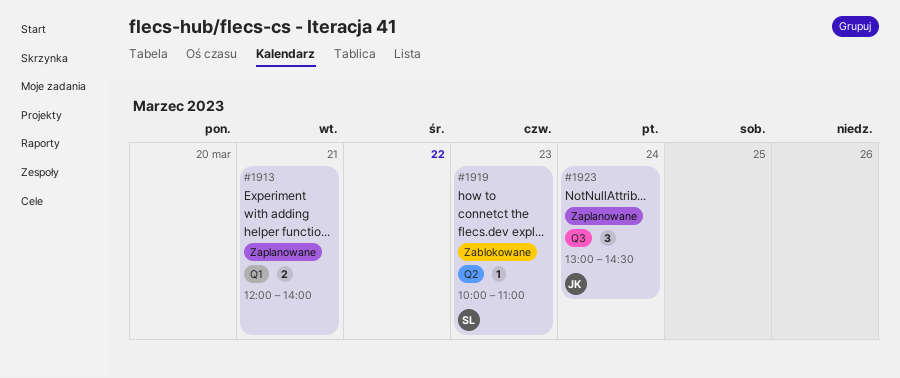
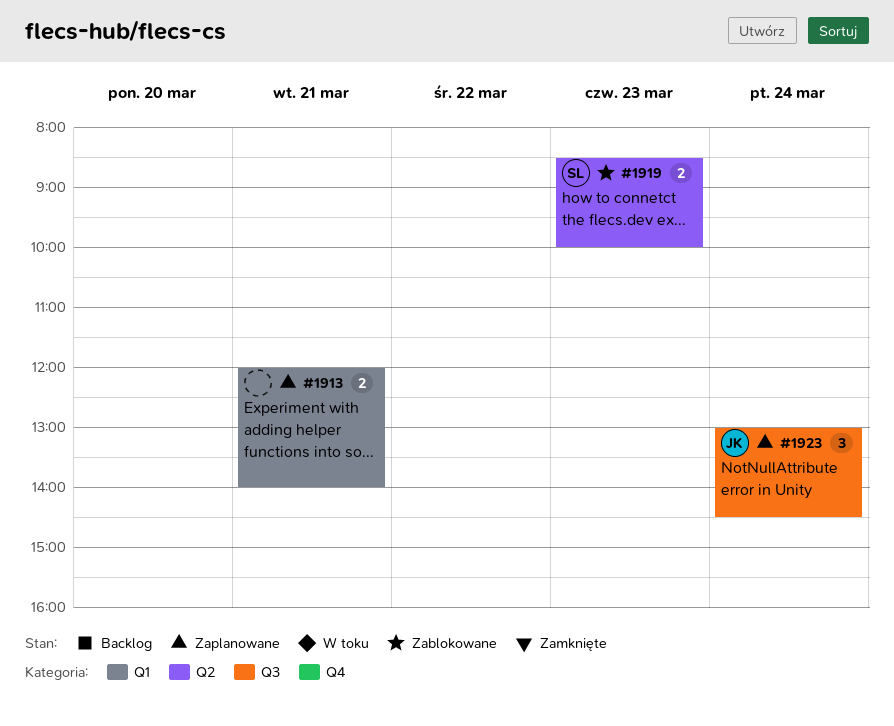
#1919, estimate: 1 -> 2
#1919, begins: 10:00 -> 08:30
#1919, ends: 11:00 -> 10:00

